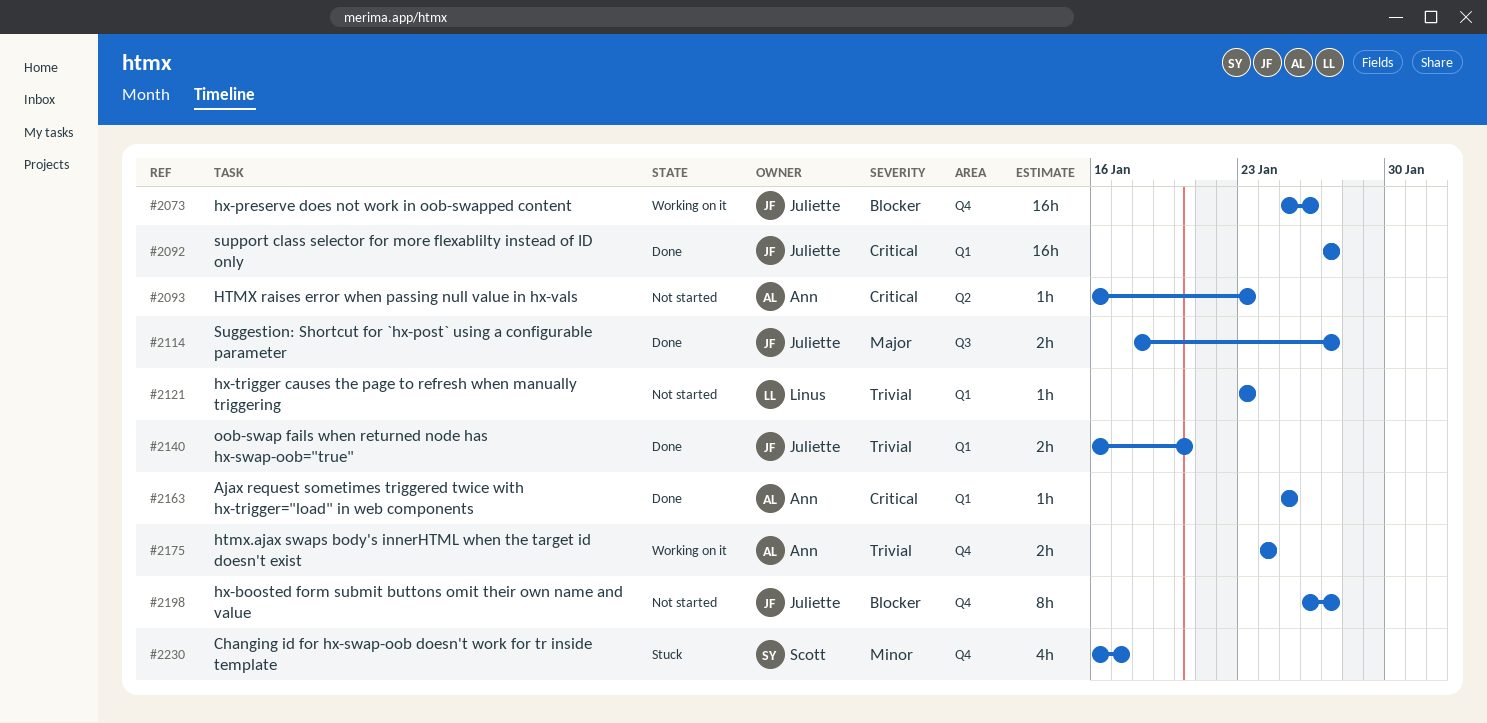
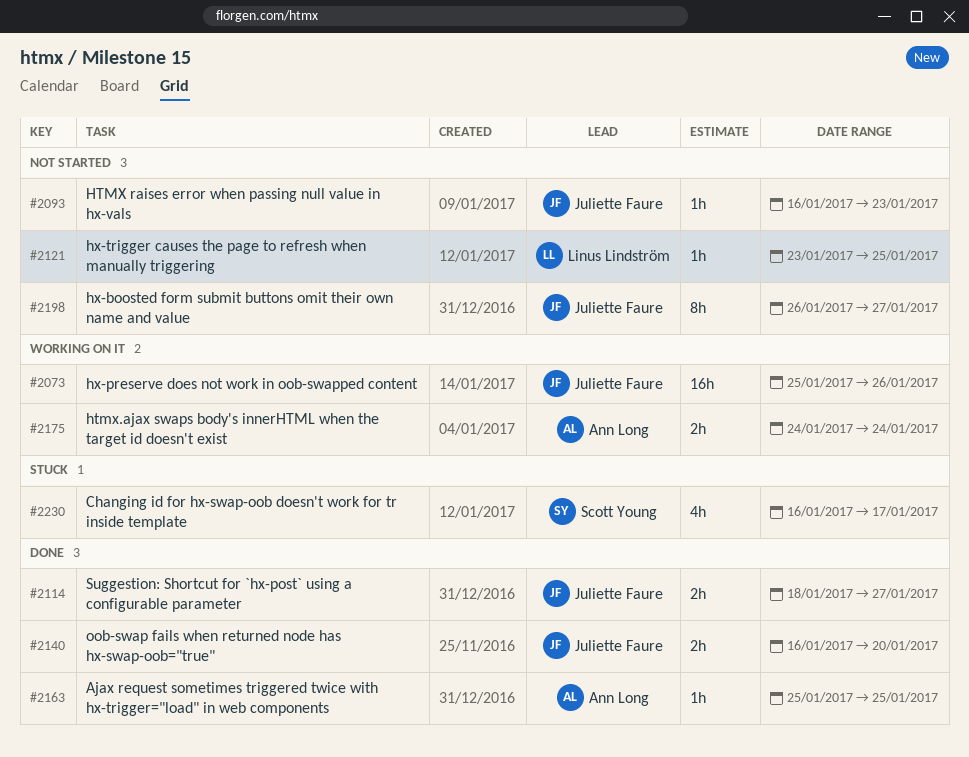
#2092: present -> none
#2093, owner: Ann Long -> Juliette Faure
#2121, due: Jan 23 -> Jan 25

